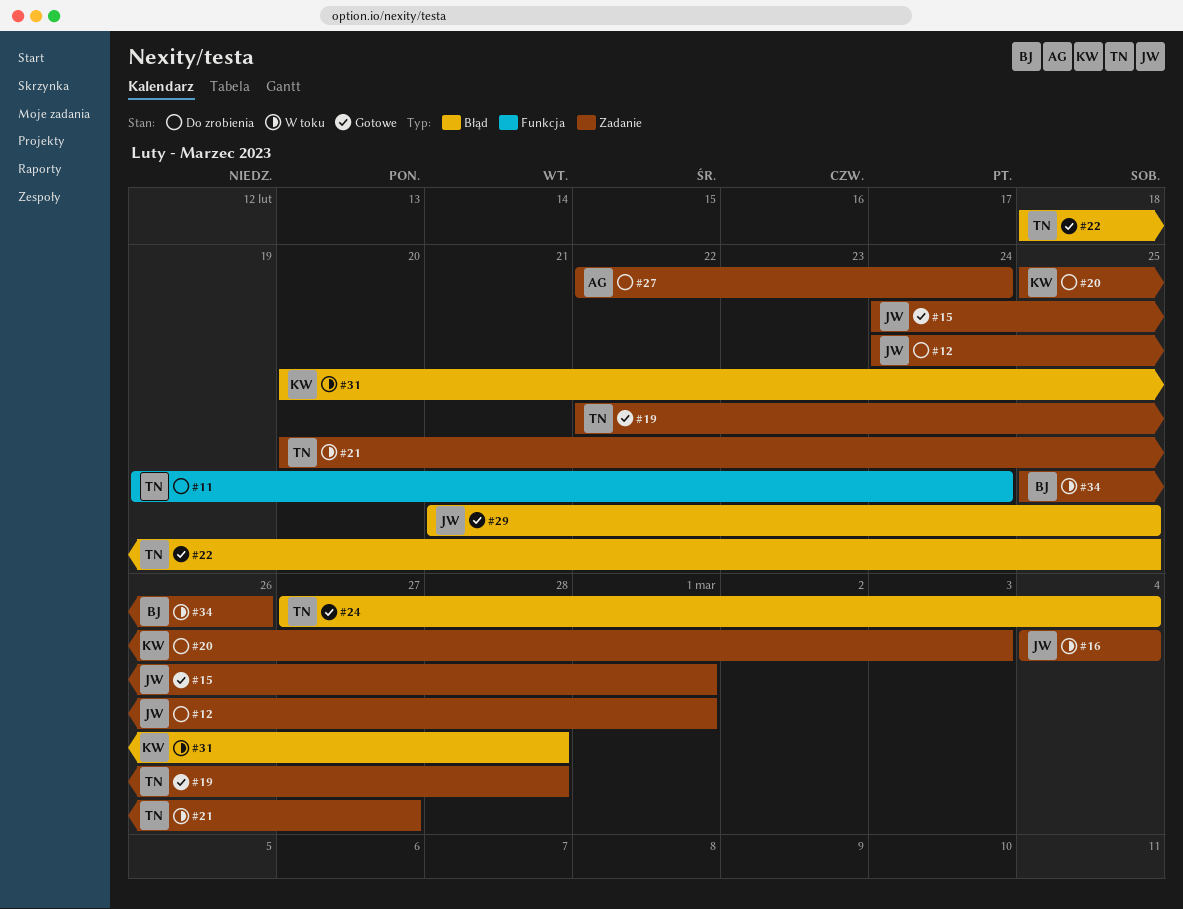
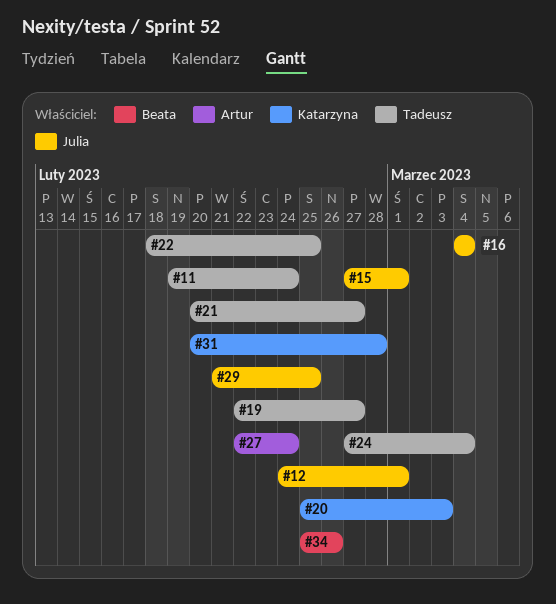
#15, start: Feb 24 -> Feb 27
#19, due: Feb 28 -> Feb 27

